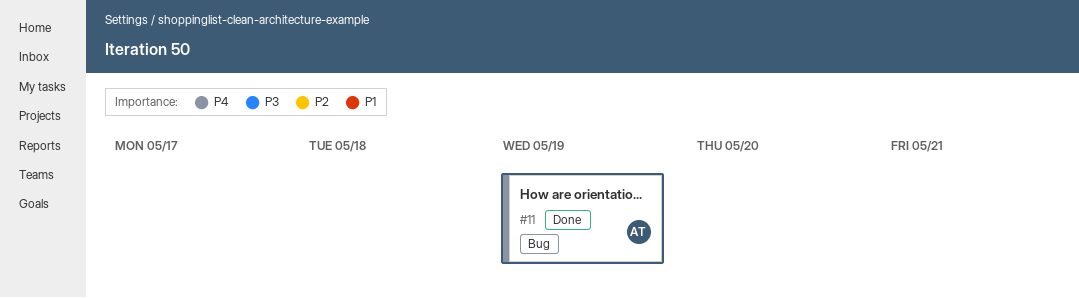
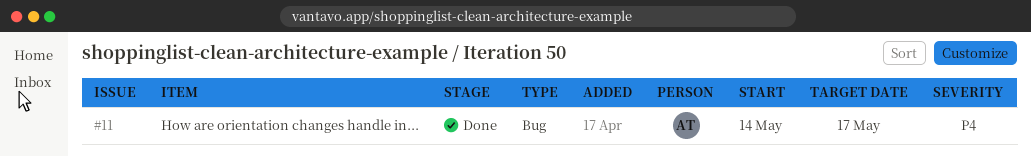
#11, due: May 19 -> May 17

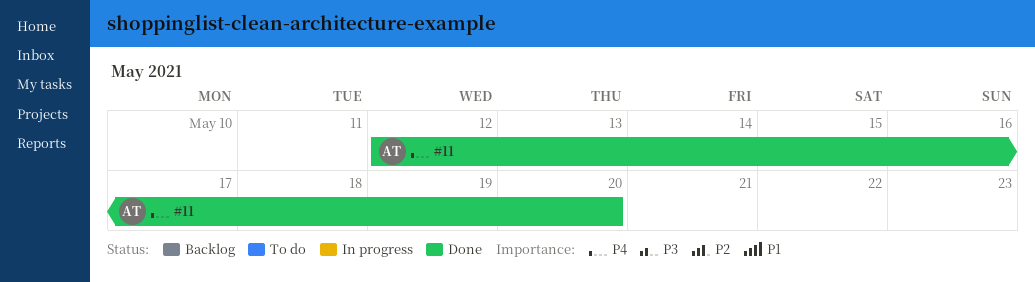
#11, start: May 14 -> May 12
#11, due: May 17 -> May 20

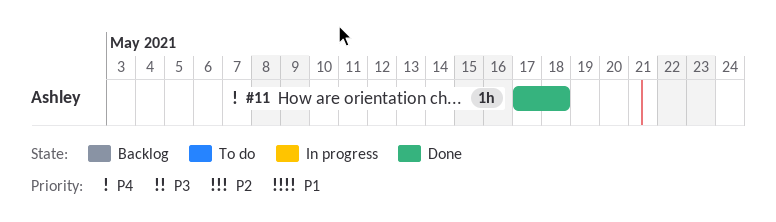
#11, start: May 12 -> May 17
#11, due: May 20 -> May 18

